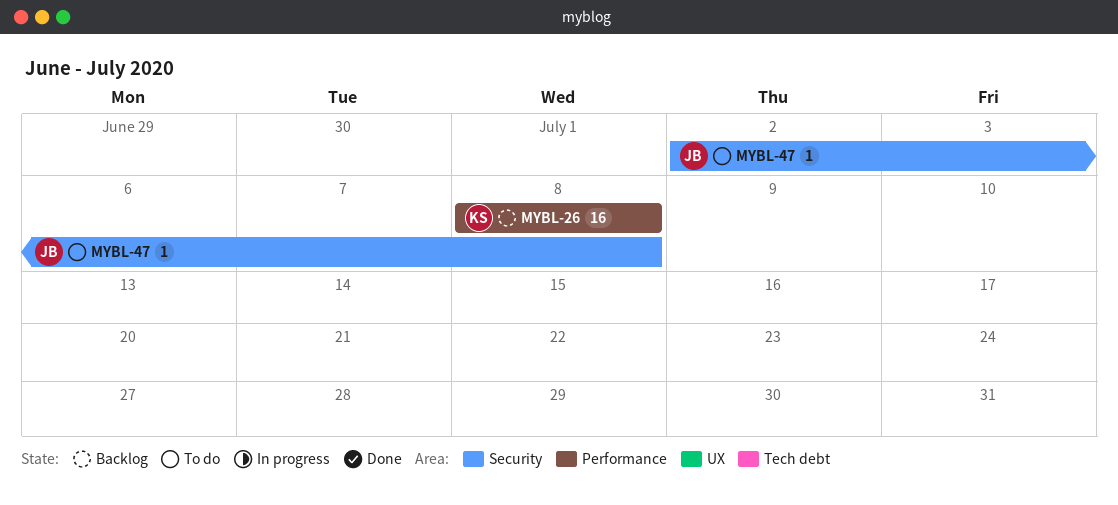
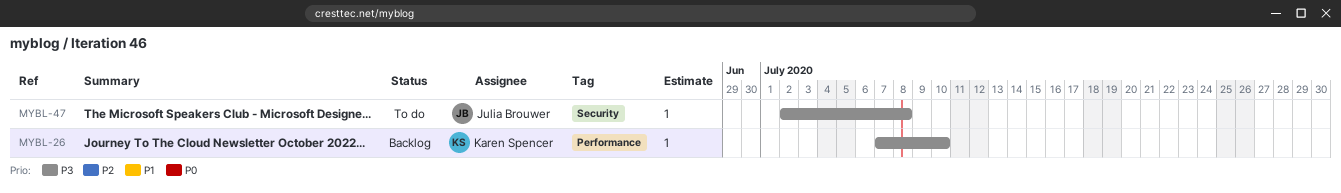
MYBL-26, estimate: 16 -> 1
MYBL-26, start: Jul 8 -> Jul 7
MYBL-26, due: Jul 8 -> Jul 10

